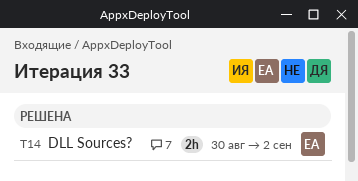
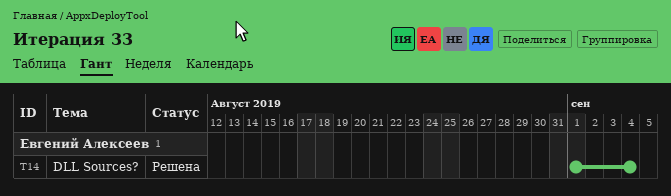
T14, start: Aug 30 -> Sep 1
T14, due: Sep 2 -> Sep 4

